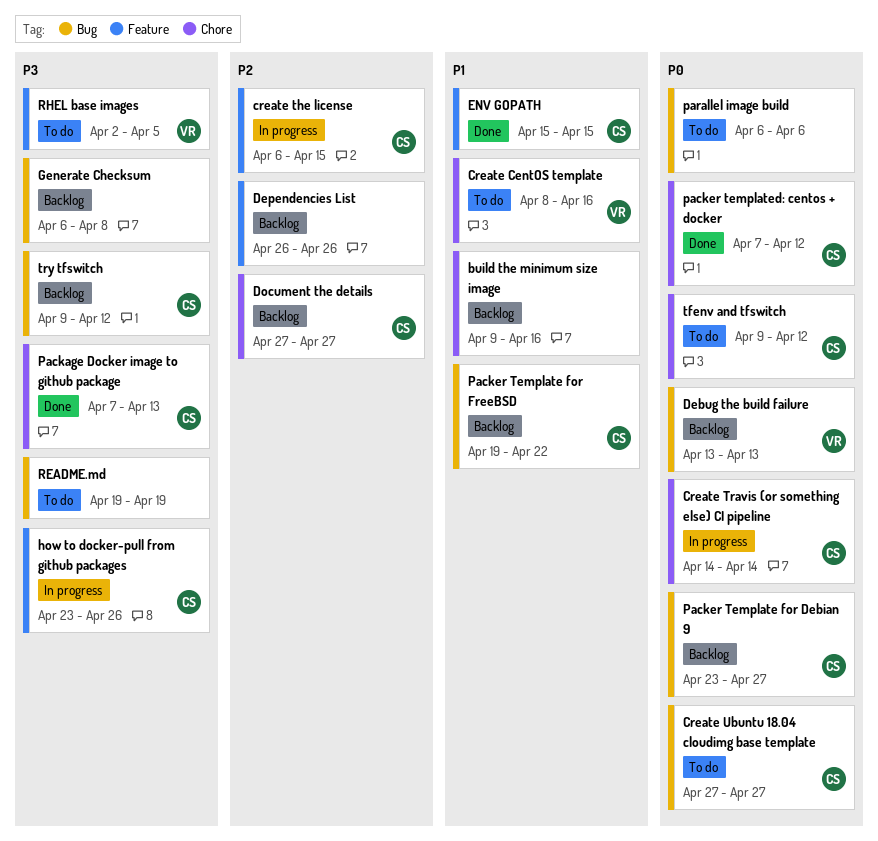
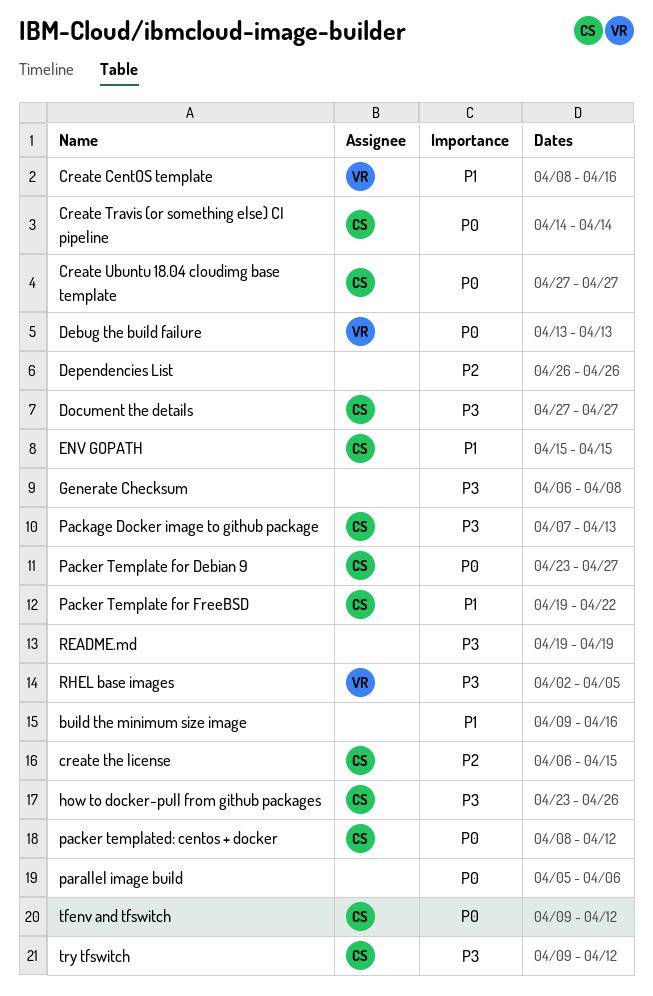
Document the details, priority: P2 -> P3
packer templated: centos + docker, start: Apr 7 -> Apr 8
parallel image build, start: Apr 6 -> Apr 5

